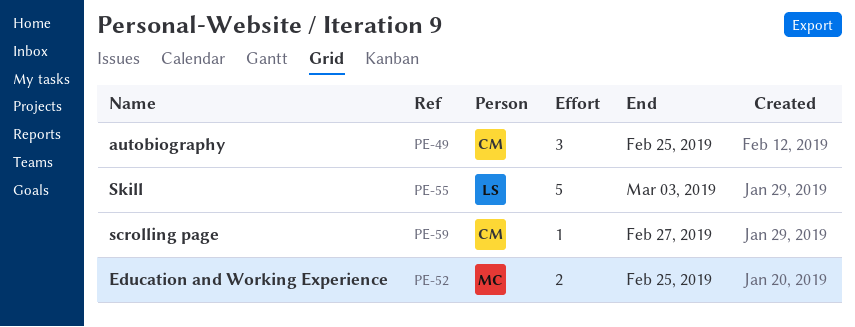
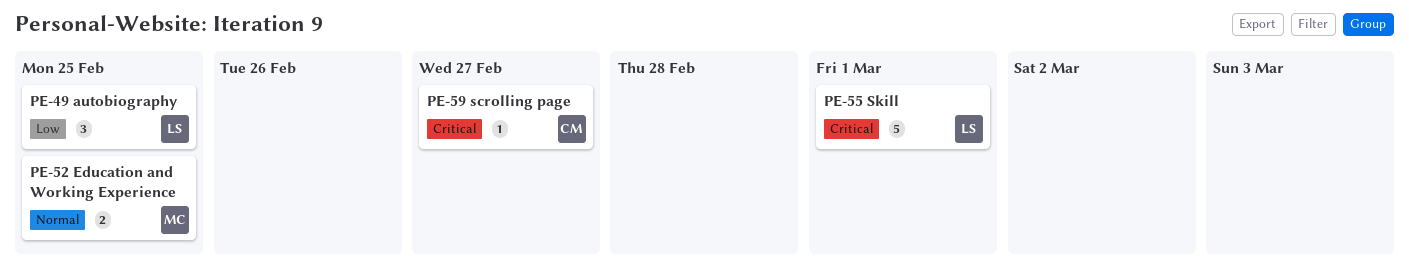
PE-49, owner: CM -> LS
PE-55, due: Mar 3 -> Mar 1

